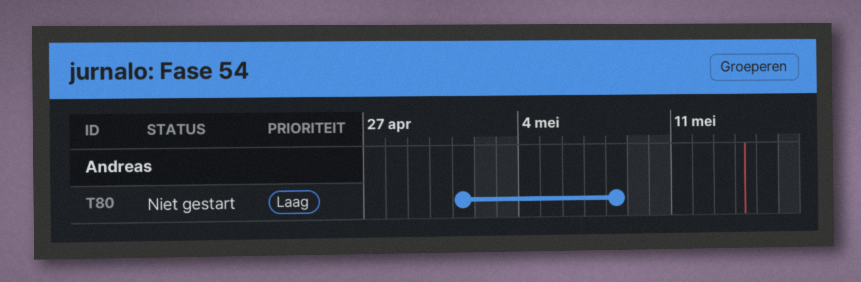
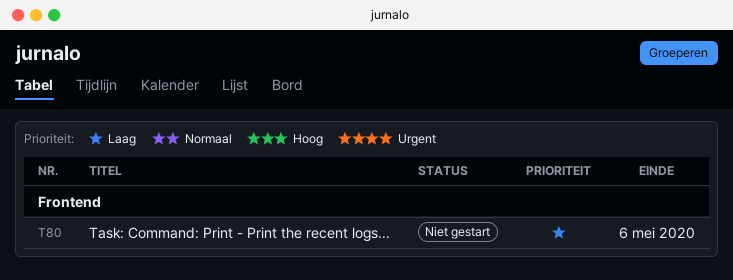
T80, due: May 8 -> May 6

